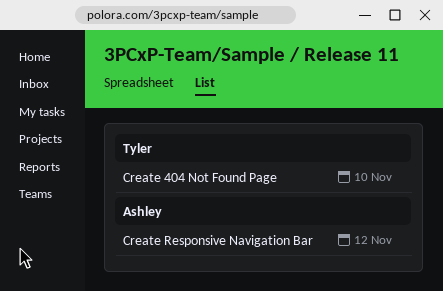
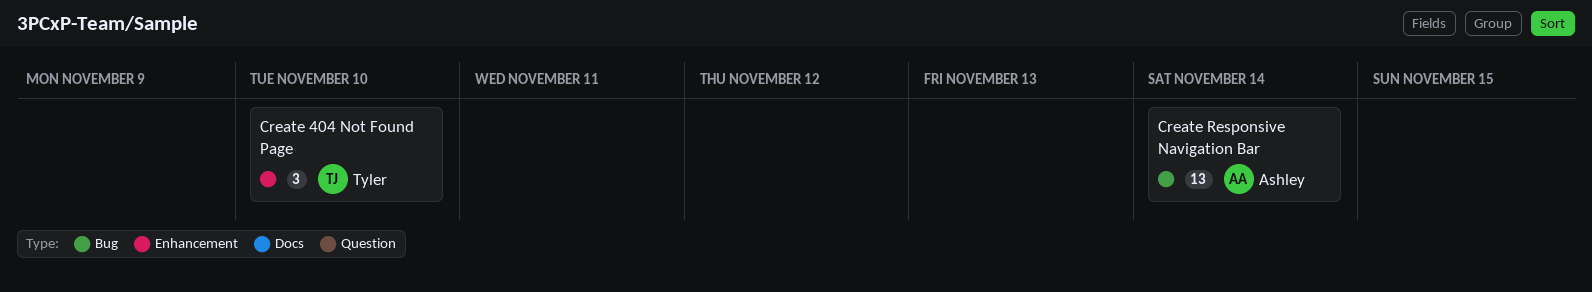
Create Responsive Navigation Bar, due: Nov 12 -> Nov 14

